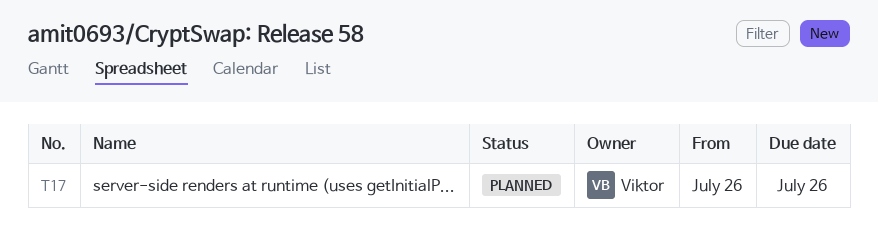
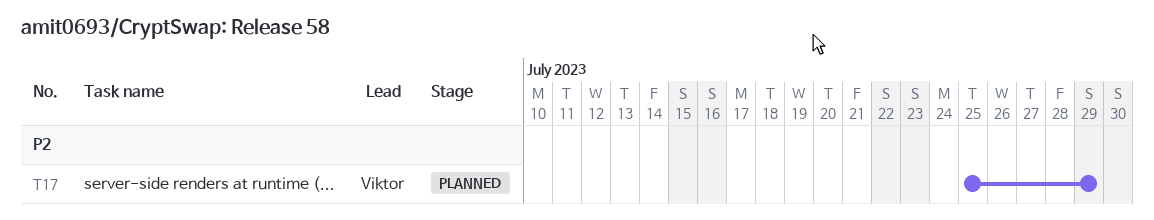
T17, start: Jul 26 -> Jul 25
T17, due: Jul 26 -> Jul 29

